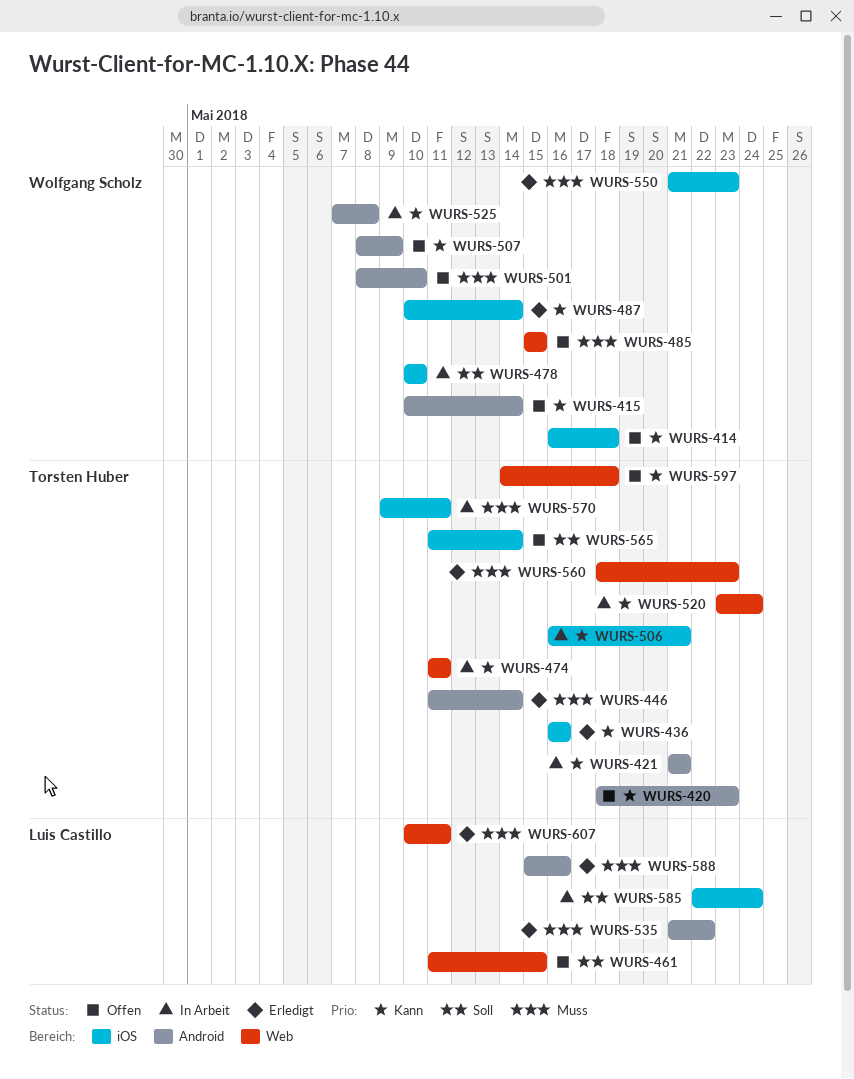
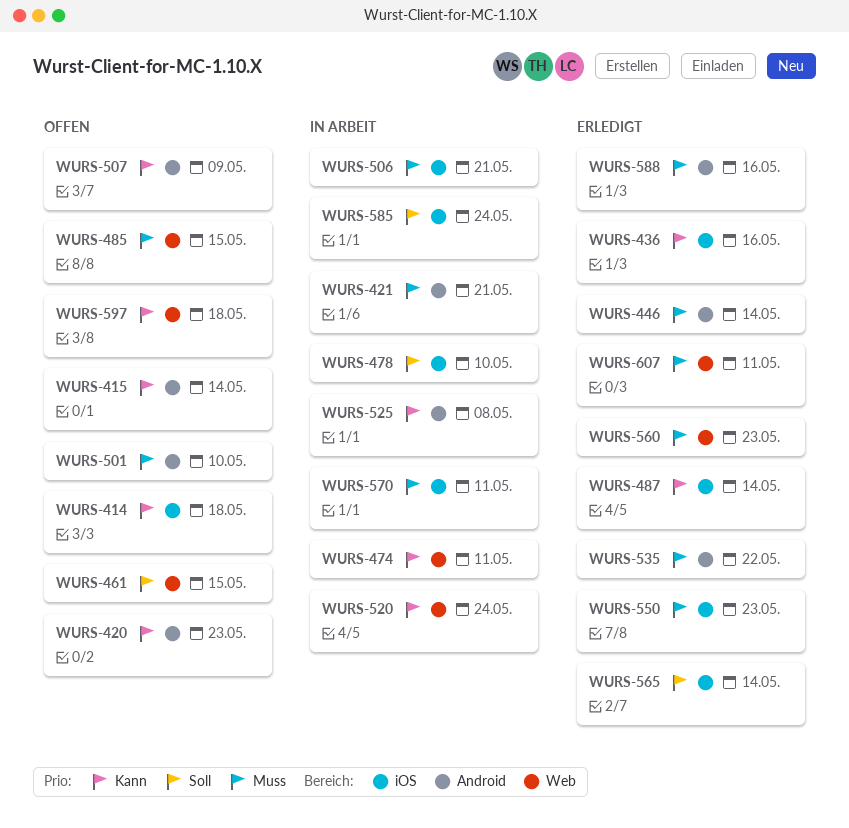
WURS-421, priority: Kann -> Muss
WURS-506, priority: Kann -> Muss
WURS-565, status: Offen -> Erledigt

